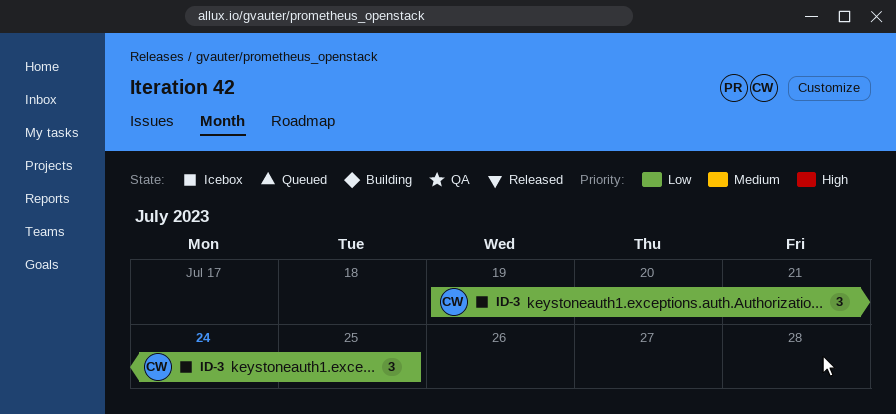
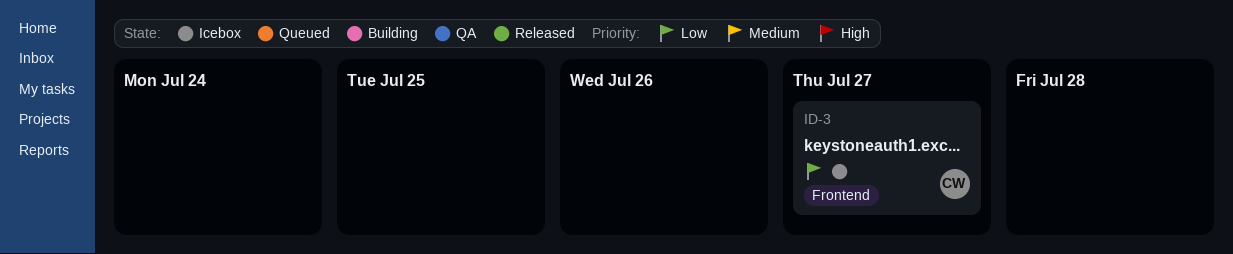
ID-3, due: Jul 25 -> Jul 27

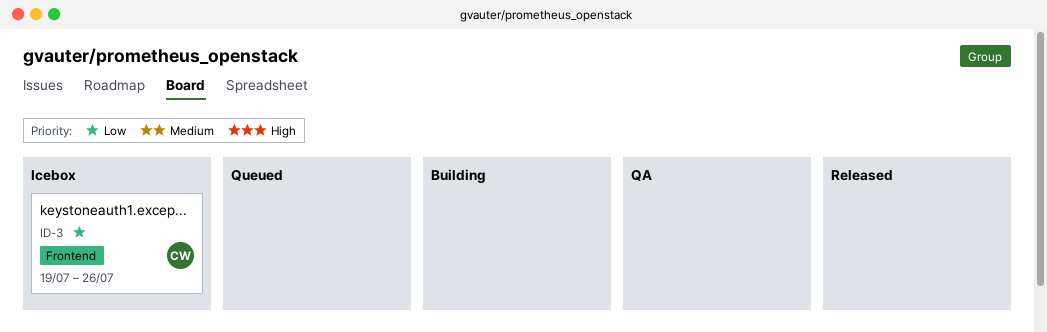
ID-3, due: Jul 27 -> Jul 26

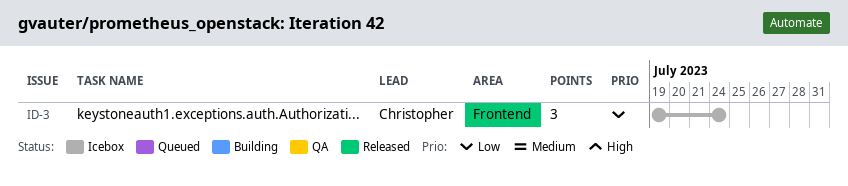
ID-3, due: Jul 26 -> Jul 24

